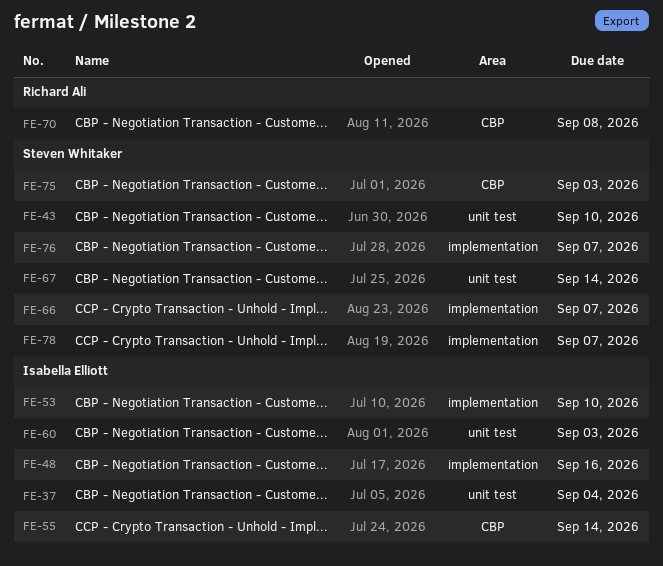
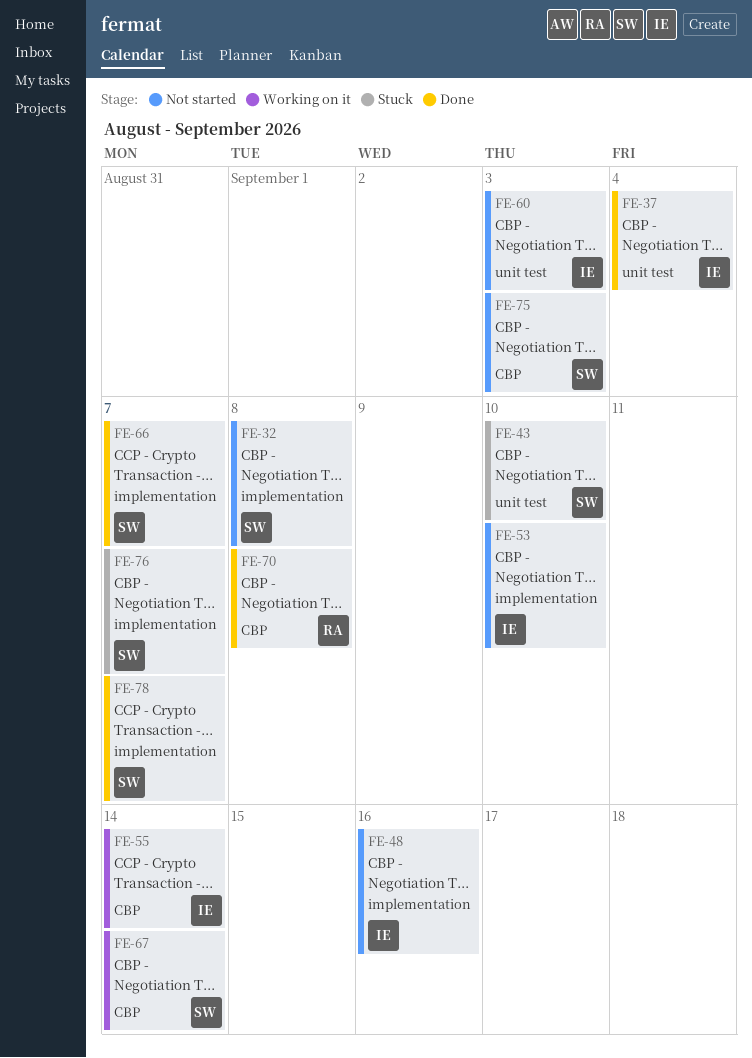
FE-32: none -> present
FE-67, label: unit test -> CBP

